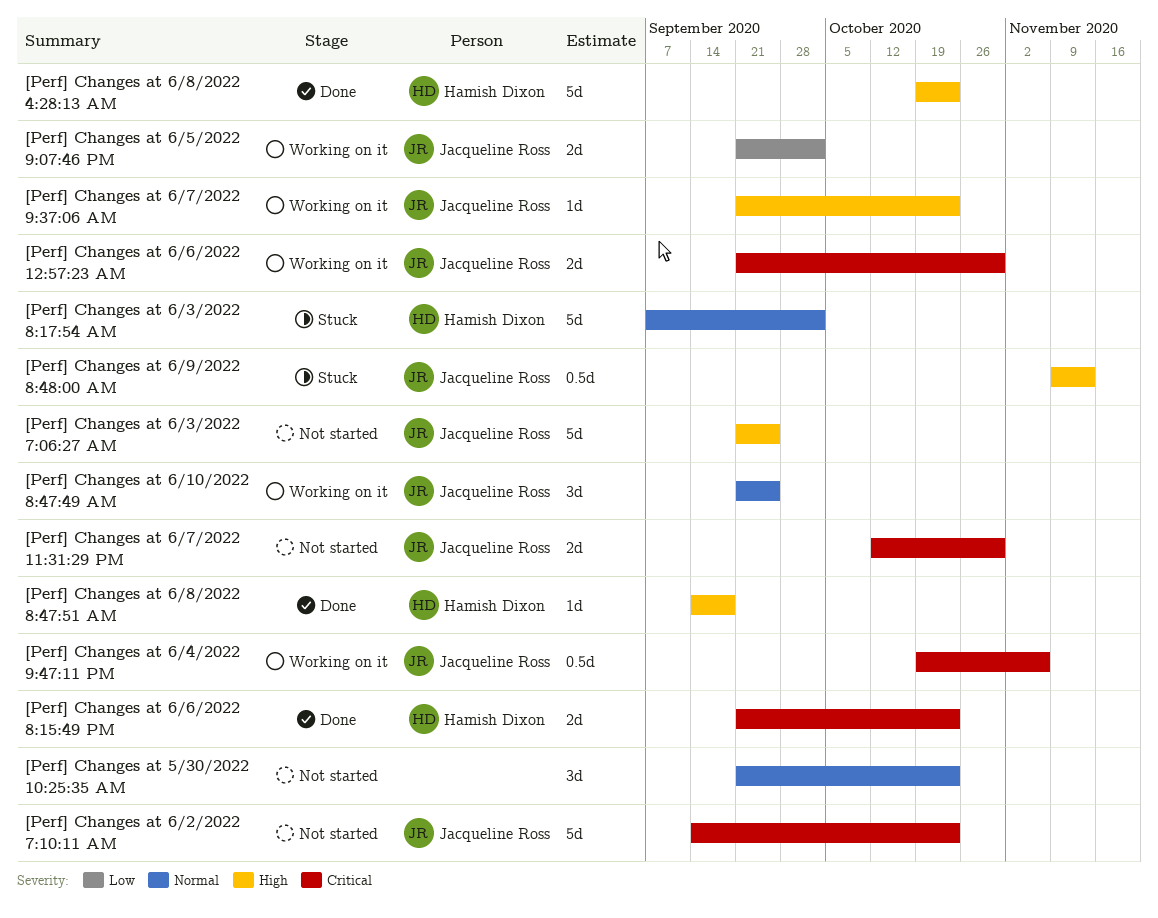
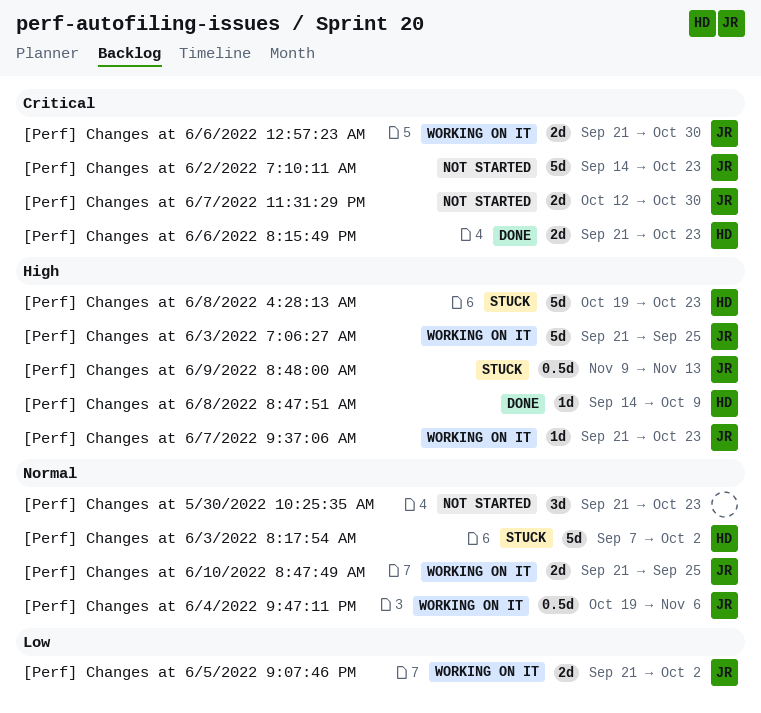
[Perf] Changes at 6/10/2022 8:47:49 AM, estimate: 3d -> 2d
[Perf] Changes at 6/3/2022 7:06:27 AM, status: Not started -> Working on it
[Perf] Changes at 6/4/2022 9:47:11 PM, priority: Critical -> Normal
[Perf] Changes at 6/8/2022 4:28:13 AM, status: Done -> Stuck
[Perf] Changes at 6/8/2022 8:47:51 AM, due: Sep 18 -> Oct 9

